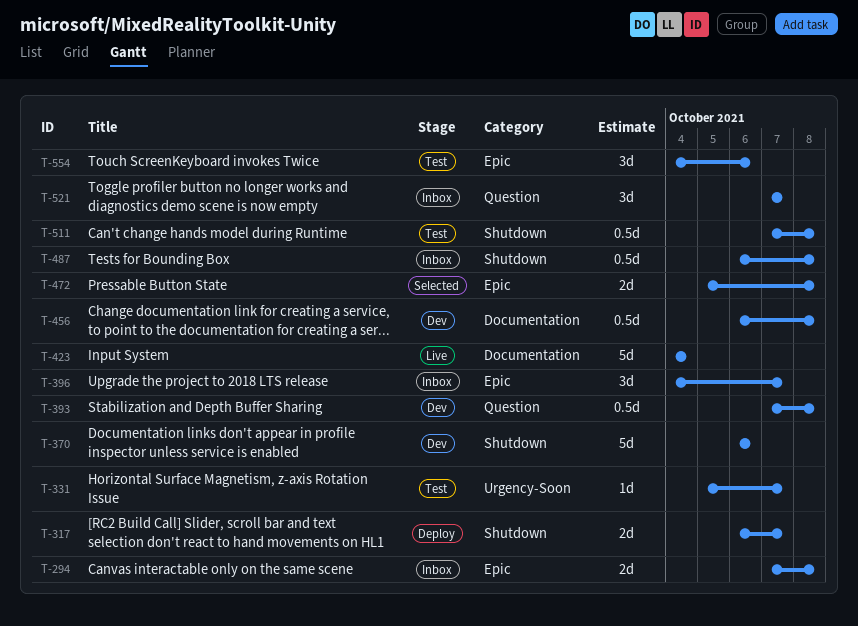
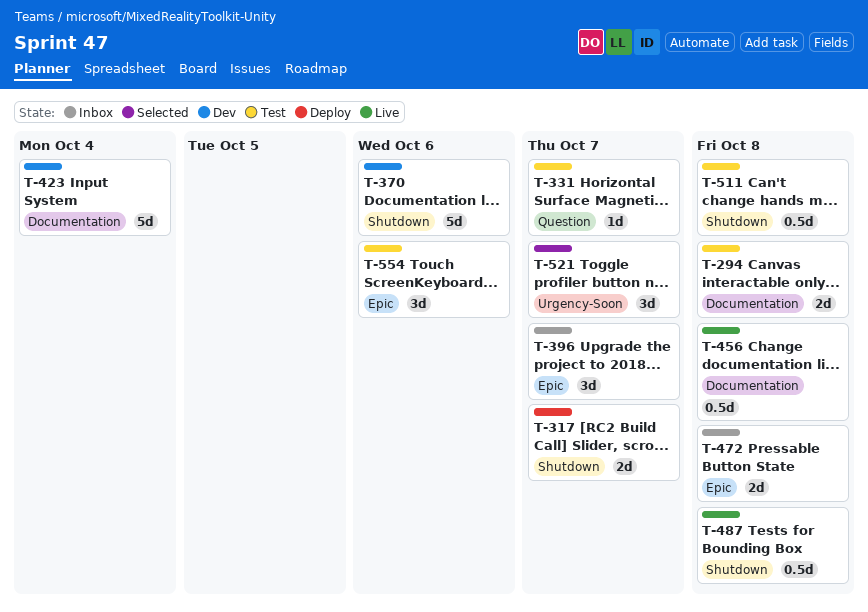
T-294, status: Inbox -> Test
T-294, label: Epic -> Documentation
T-331, label: Urgency-Soon -> Question
T-393: present -> none
T-423, status: Live -> Dev
T-456, status: Dev -> Live
T-472, status: Selected -> Inbox
T-487, status: Inbox -> Live
T-521, status: Inbox -> Selected
T-521, label: Question -> Urgency-Soon

